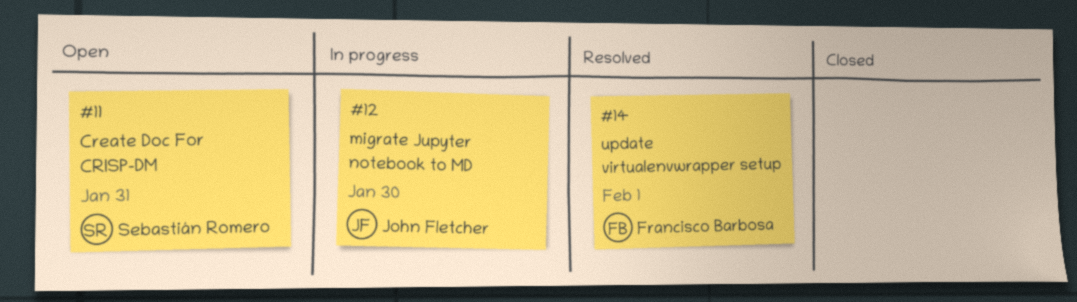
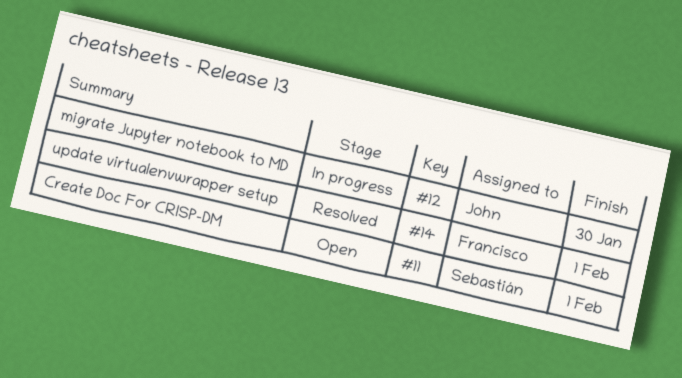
#11, due: Jan 31 -> Feb 1

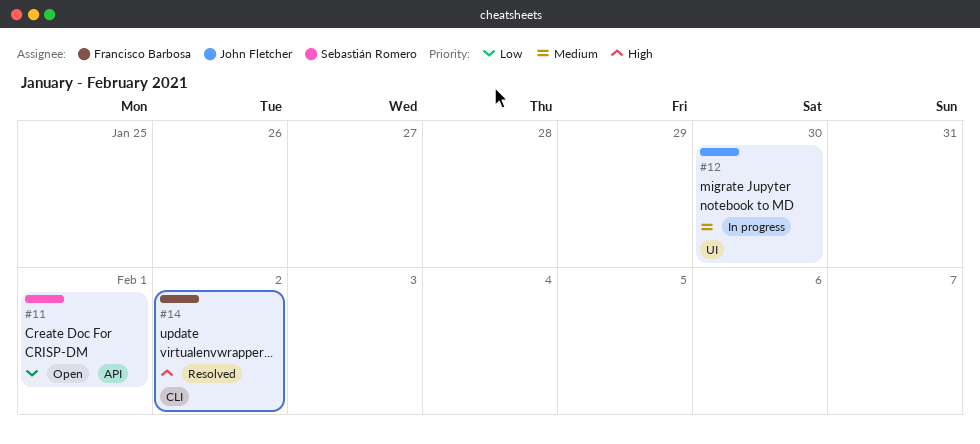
#14, due: Feb 1 -> Feb 2

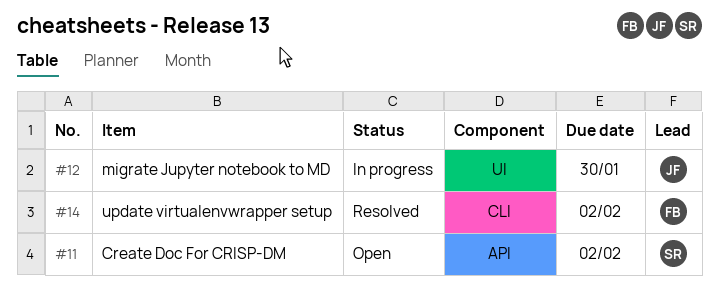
#11, due: Feb 1 -> Feb 2

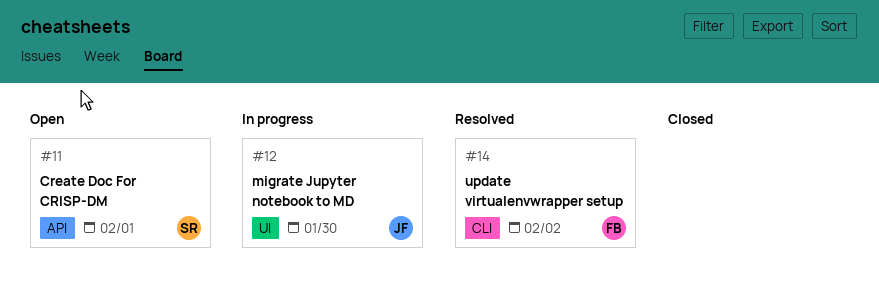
#11, due: Feb 2 -> Feb 1

